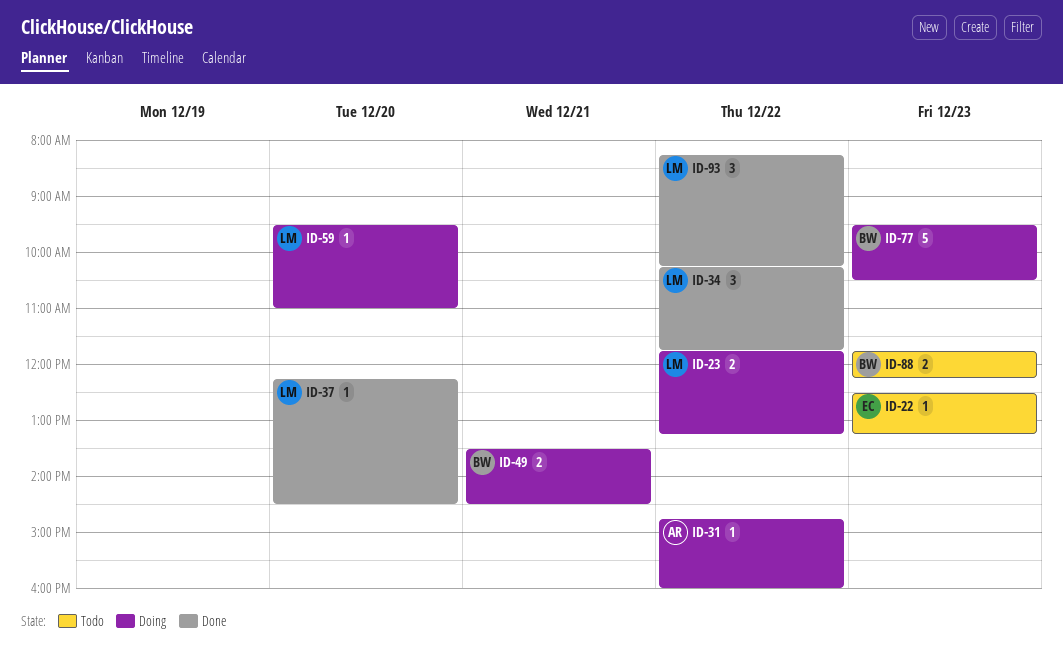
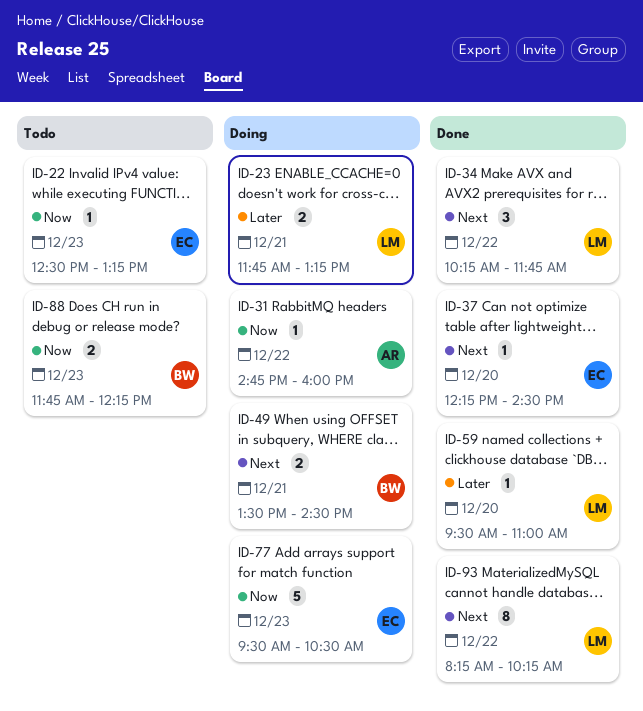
ID-23, day: Dec 22 -> Dec 21
ID-37, owner: LM -> EC
ID-59, status: Doing -> Done
ID-77, owner: BW -> EC
ID-93, estimate: 3 -> 8

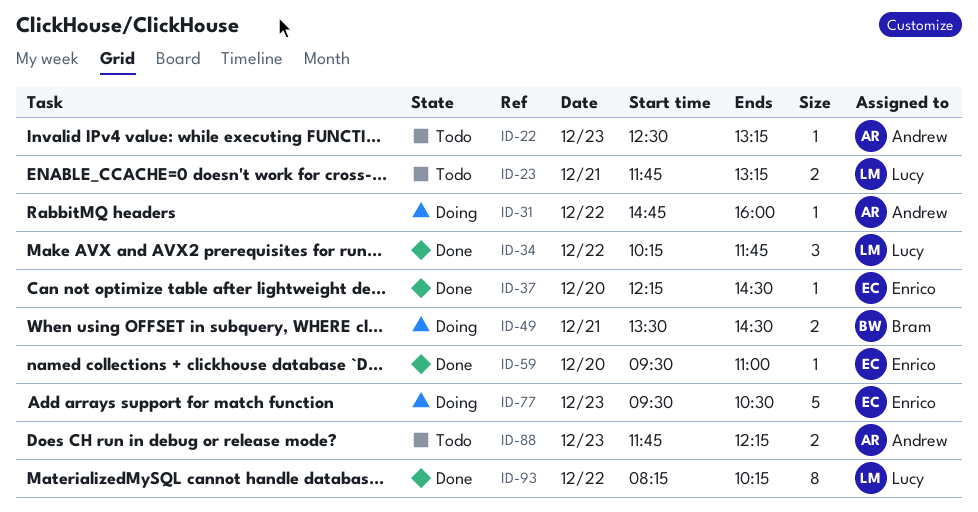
ID-22, owner: Enrico -> Andrew
ID-23, status: Doing -> Todo
ID-59, owner: Lucy -> Enrico
ID-88, owner: Bram -> Andrew

